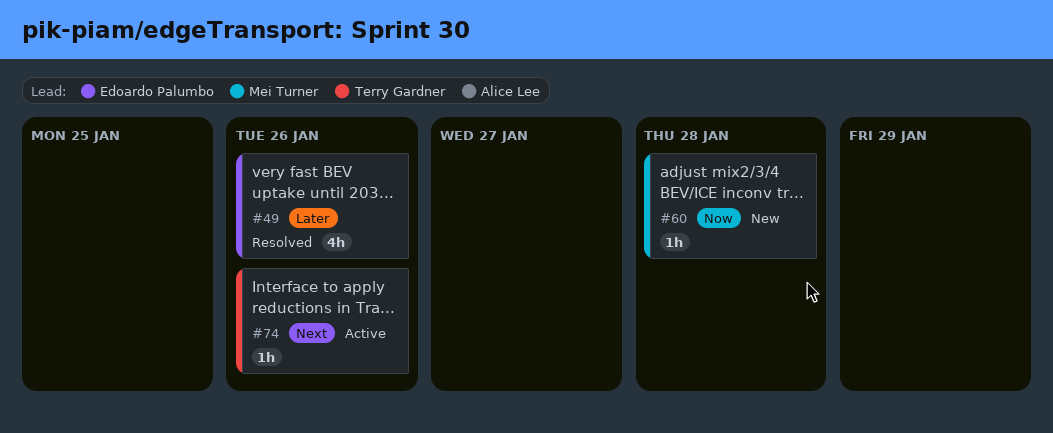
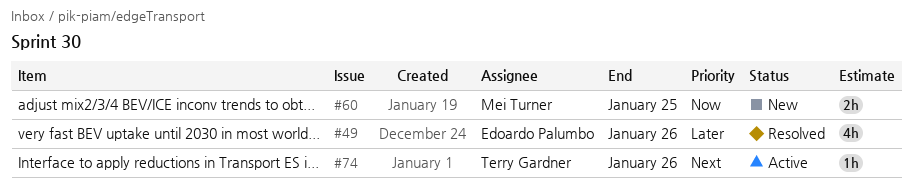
#60, estimate: 1h -> 2h
#60, due: Jan 28 -> Jan 25

